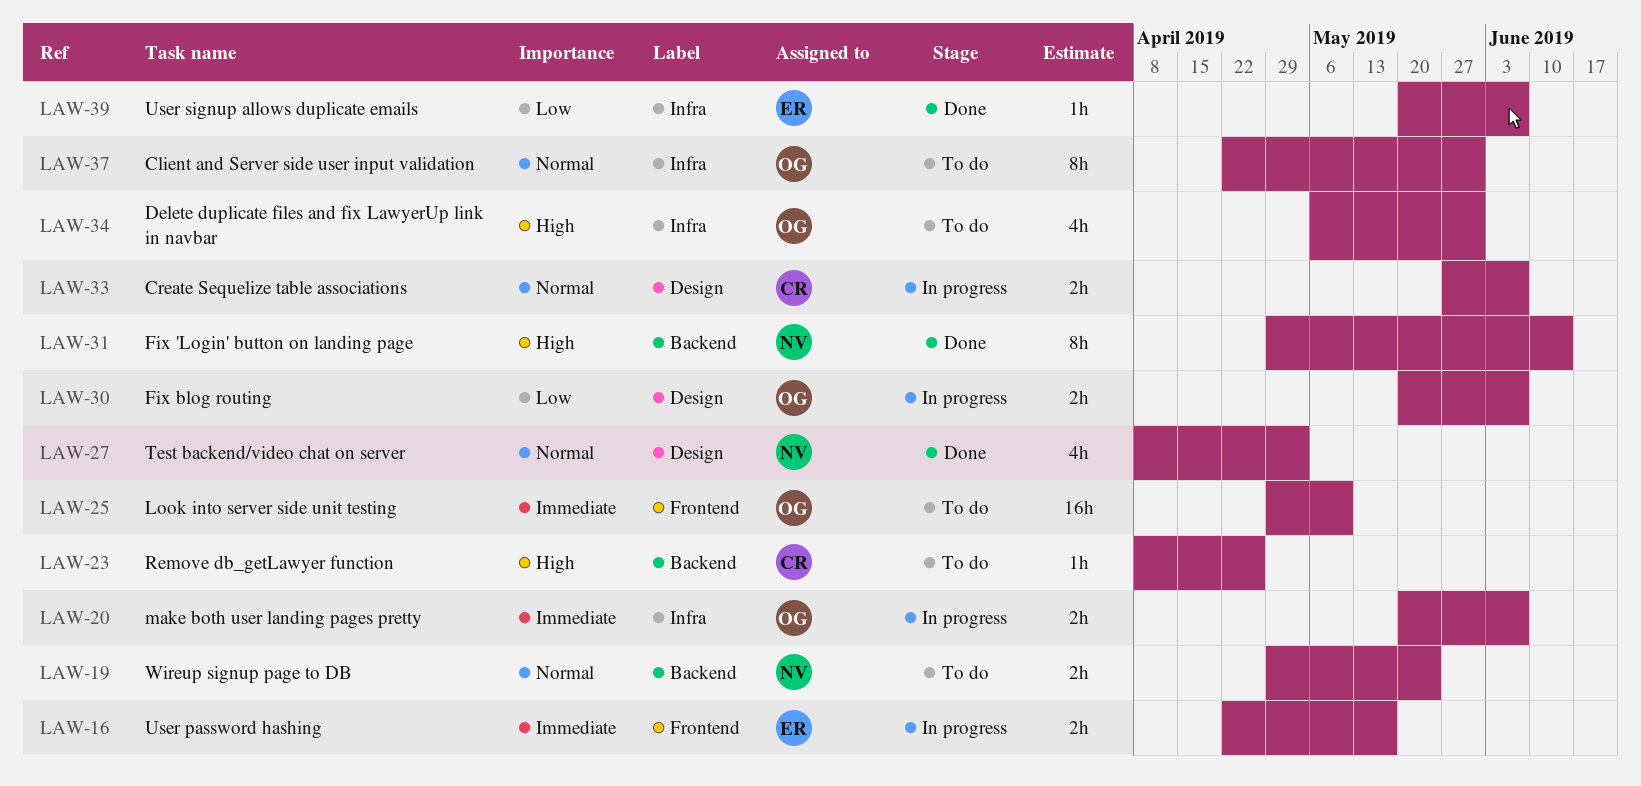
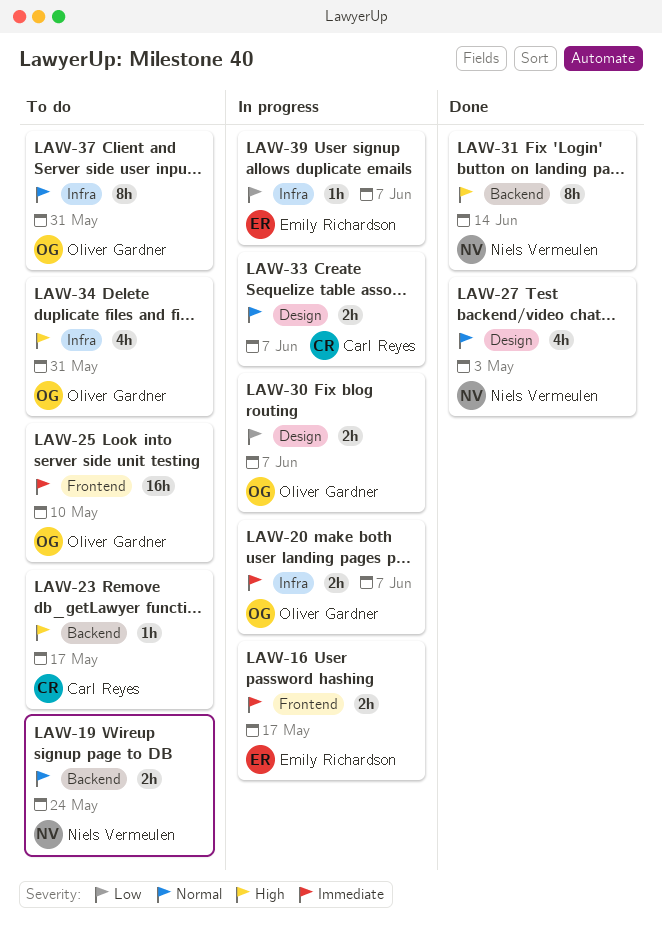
LAW-23, due: Apr 26 -> May 17
LAW-39, status: Done -> In progress

